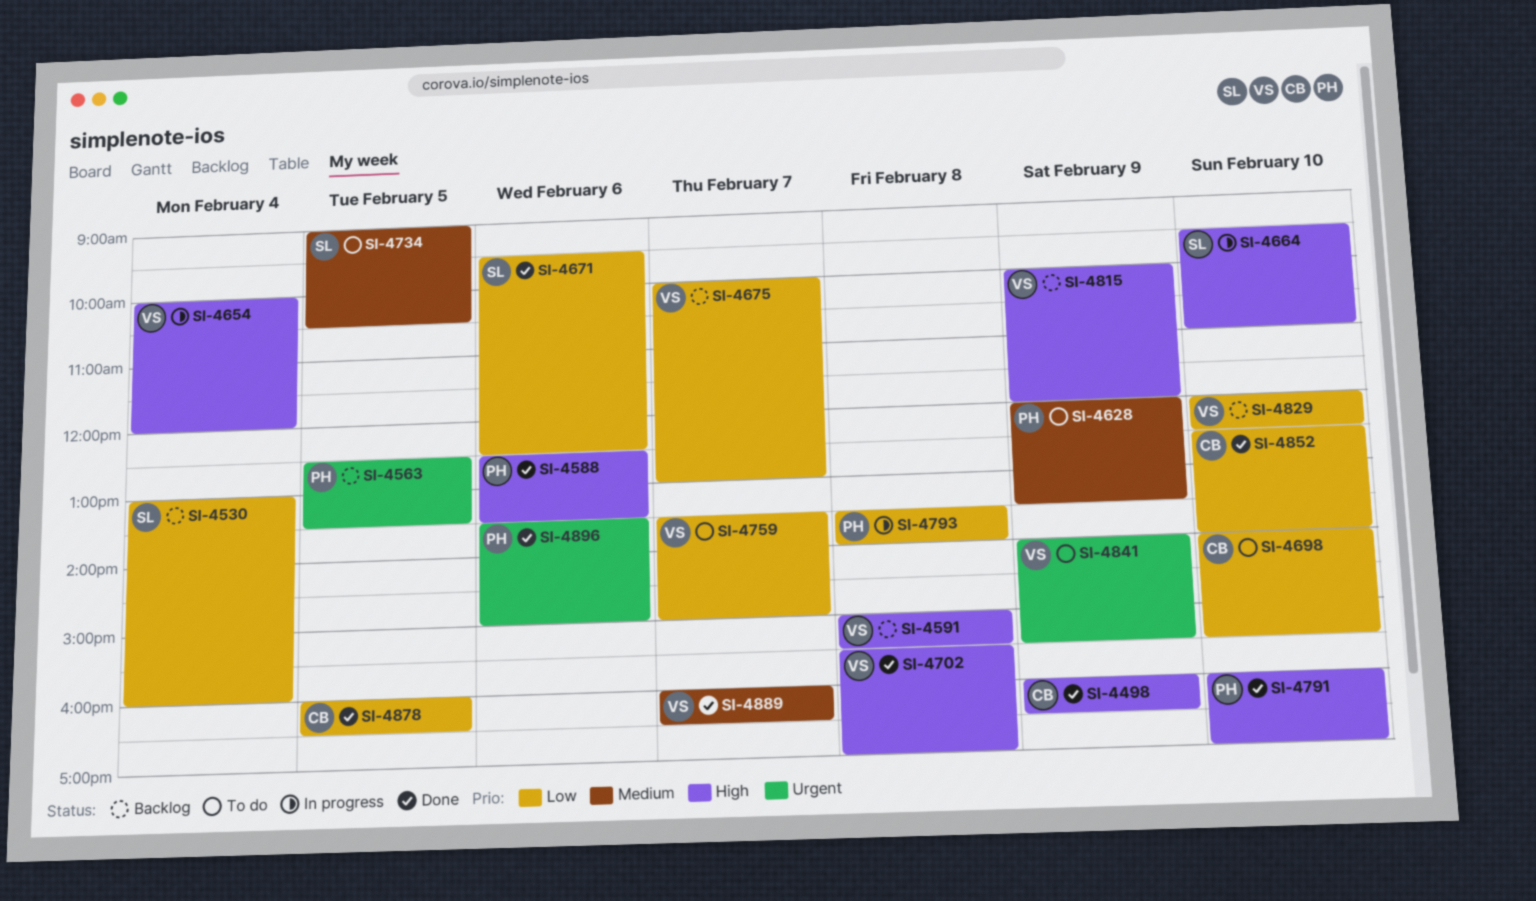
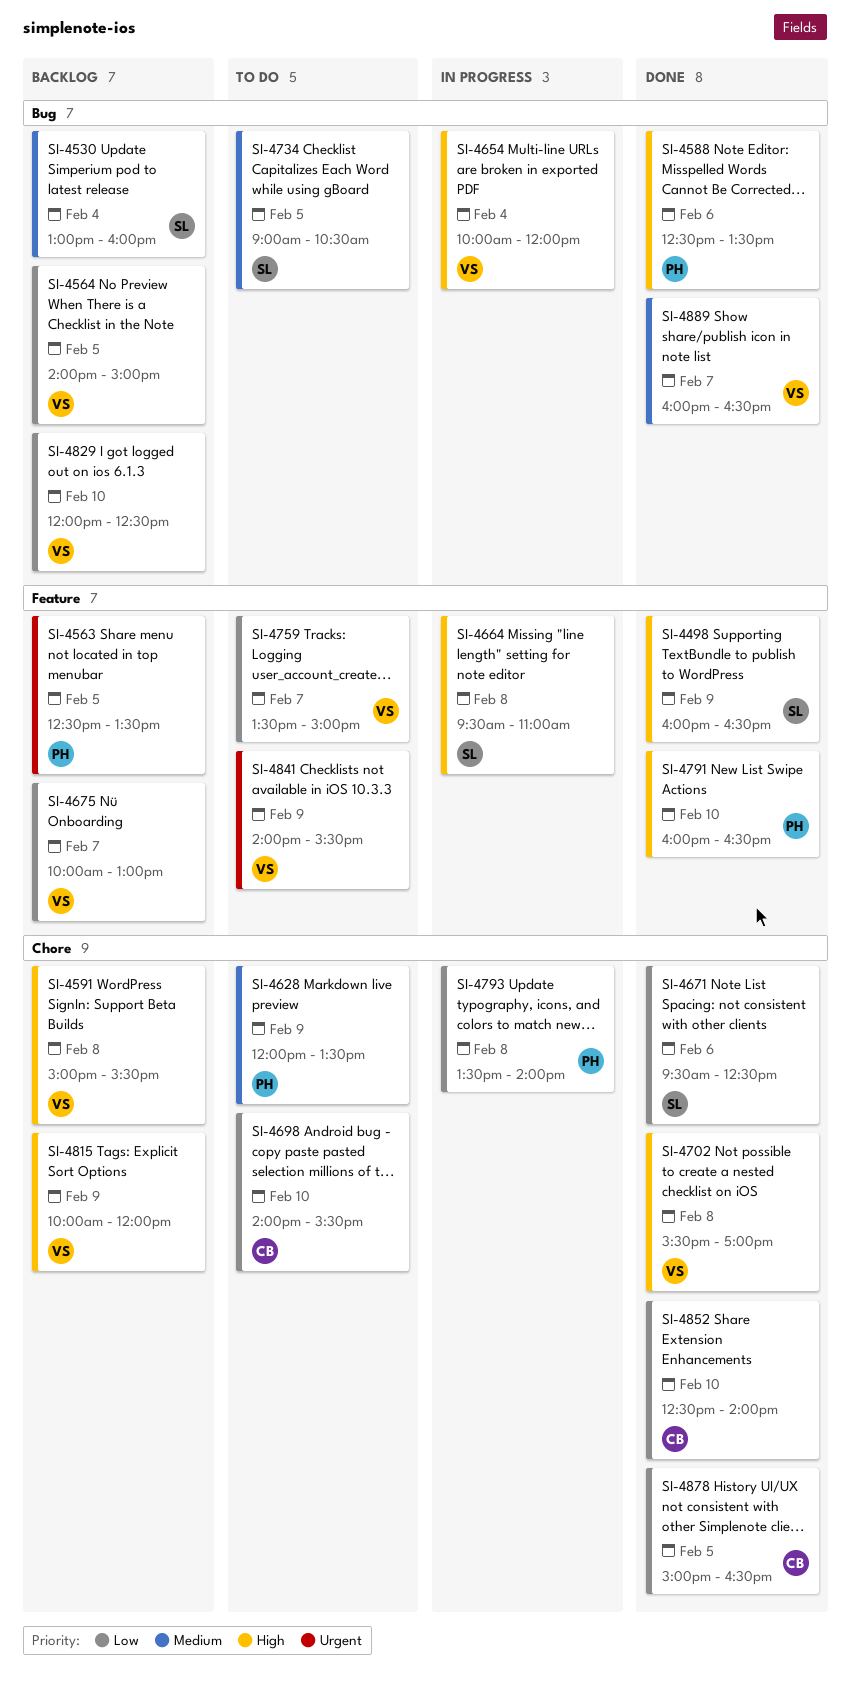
SI-4498, owner: CB -> SL
SI-4530, priority: Low -> Medium
SI-4564: none -> present
SI-4664, day: Feb 10 -> Feb 8
SI-4791, ends: 17:00 -> 16:30
SI-4878, begins: 16:00 -> 15:00
SI-4896: present -> none

